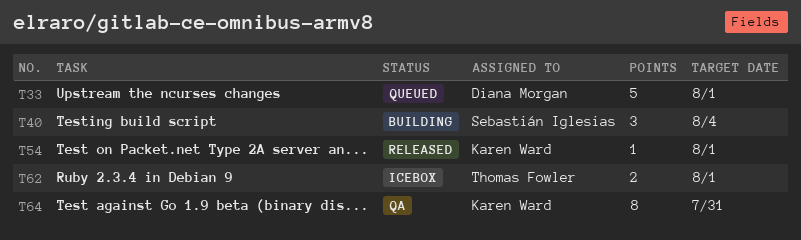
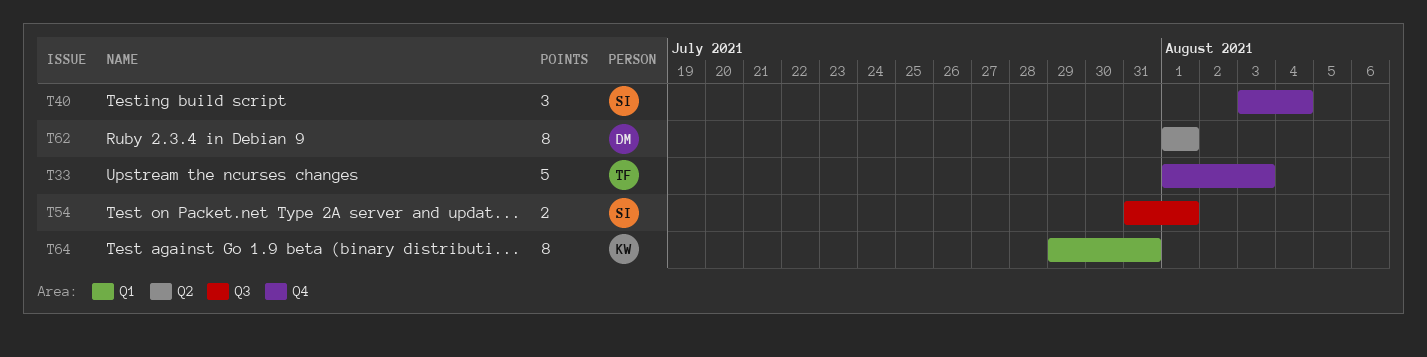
T33, owner: Diana Morgan -> Thomas Fowler
T33, due: Aug 1 -> Aug 3
T54, owner: Karen Ward -> Sebastián Iglesias
T54, estimate: 1 -> 2
T62, owner: Thomas Fowler -> Diana Morgan
T62, estimate: 2 -> 8

